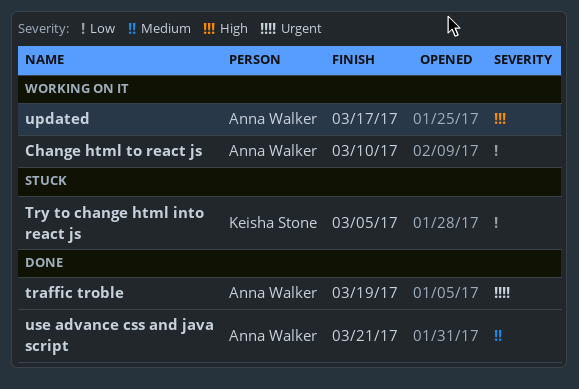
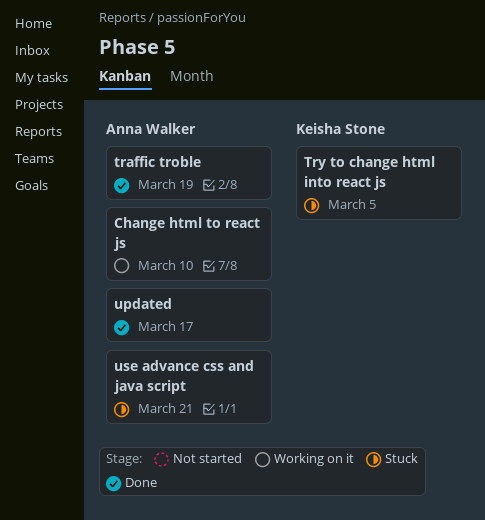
updated, status: Working on it -> Done
use advance css and java script, status: Done -> Stuck

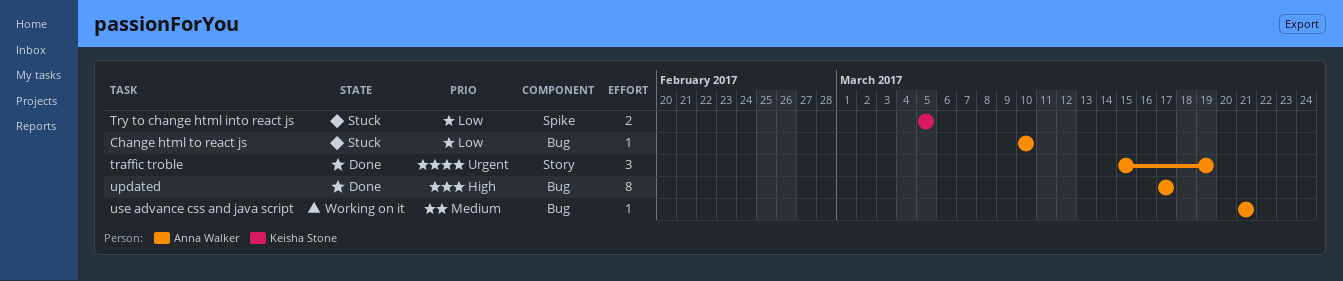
Change html to react js, status: Working on it -> Stuck
use advance css and java script, status: Stuck -> Working on it

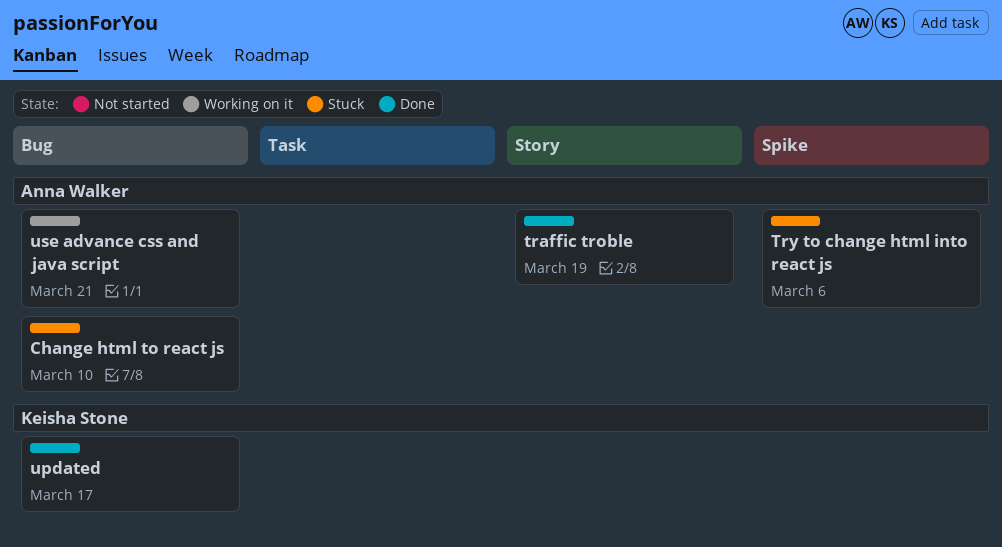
Try to change html into react js, owner: Keisha Stone -> Anna Walker
Try to change html into react js, due: Mar 5 -> Mar 6
updated, owner: Anna Walker -> Keisha Stone

